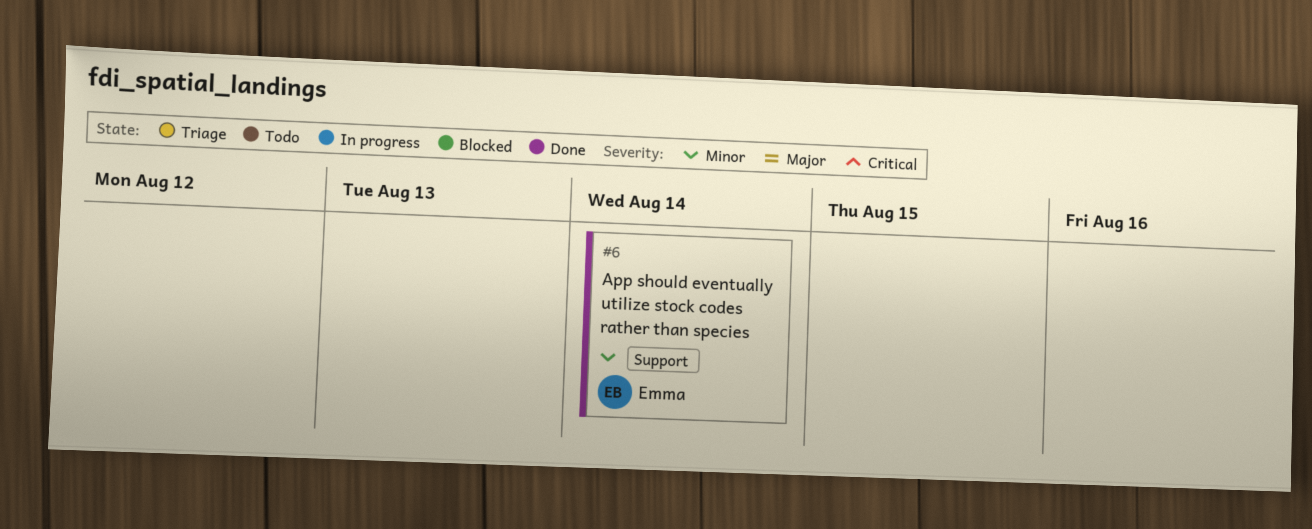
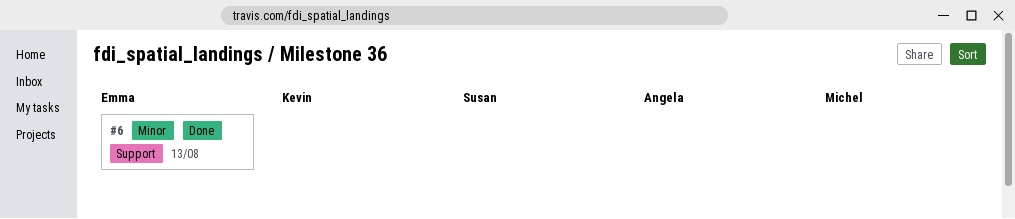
#6, due: Aug 14 -> Aug 13

